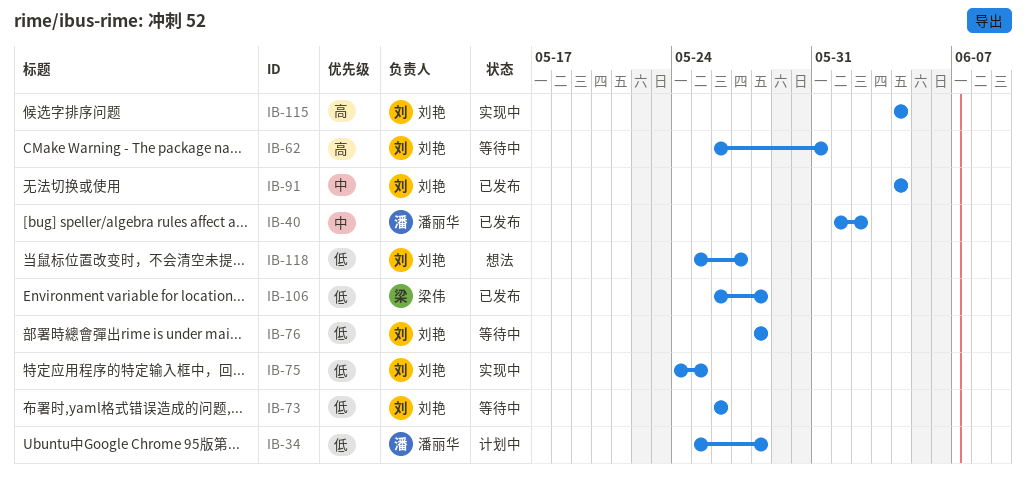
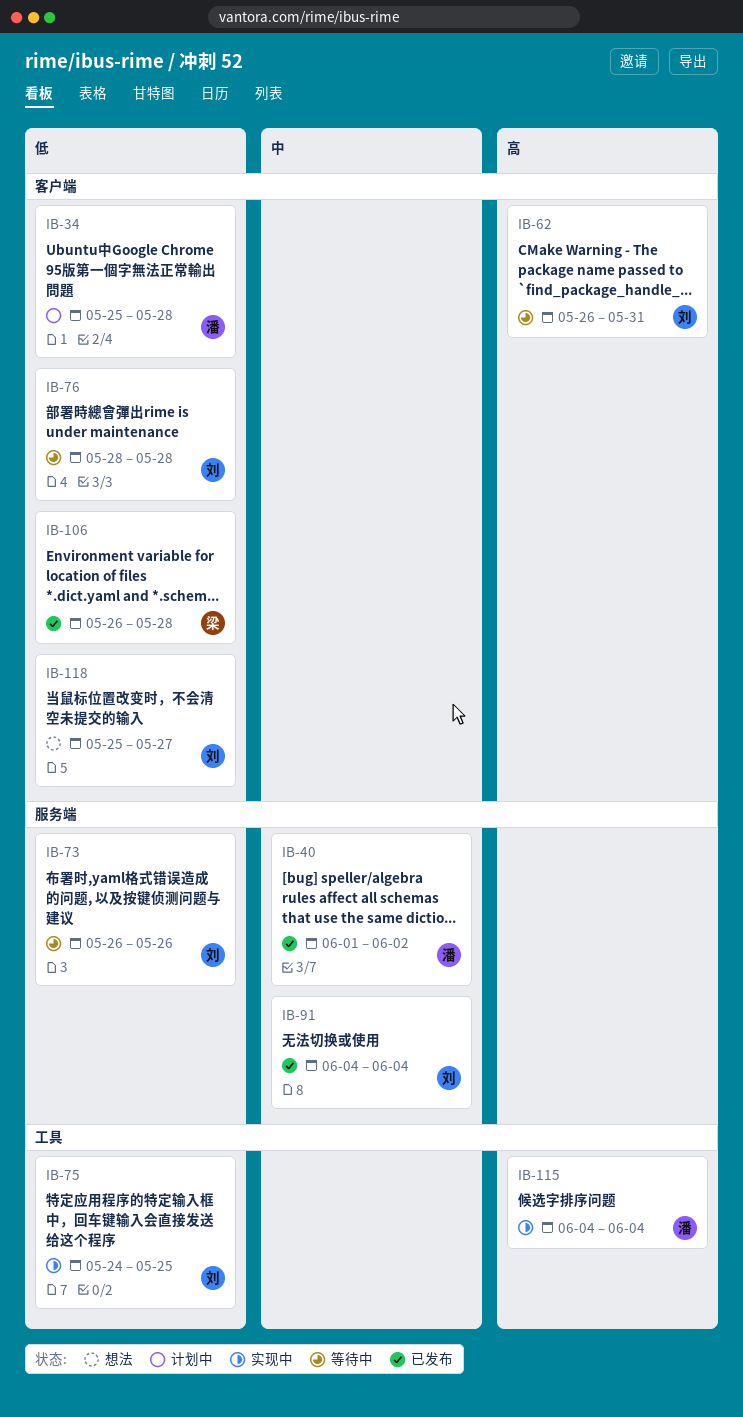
IB-115, owner: 刘艳 -> 潘丽华

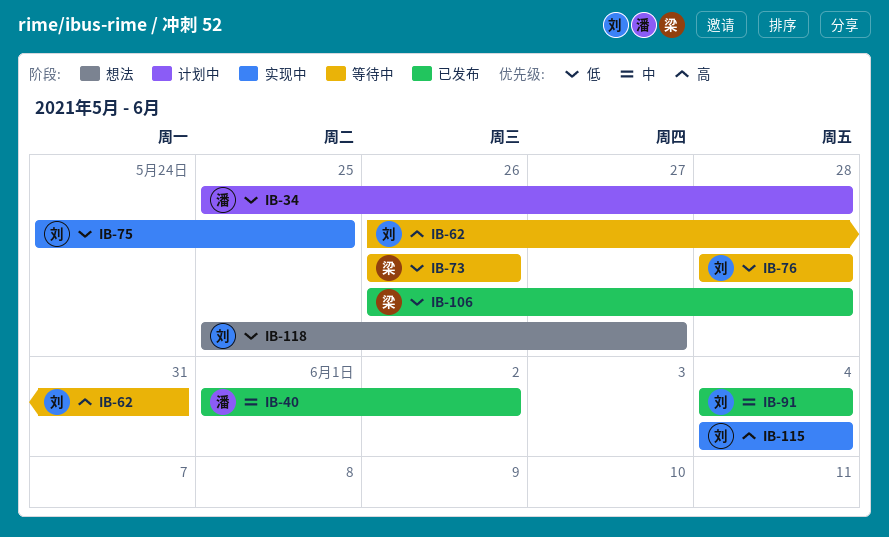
IB-73, owner: 刘 -> 梁
IB-115, owner: 潘 -> 刘

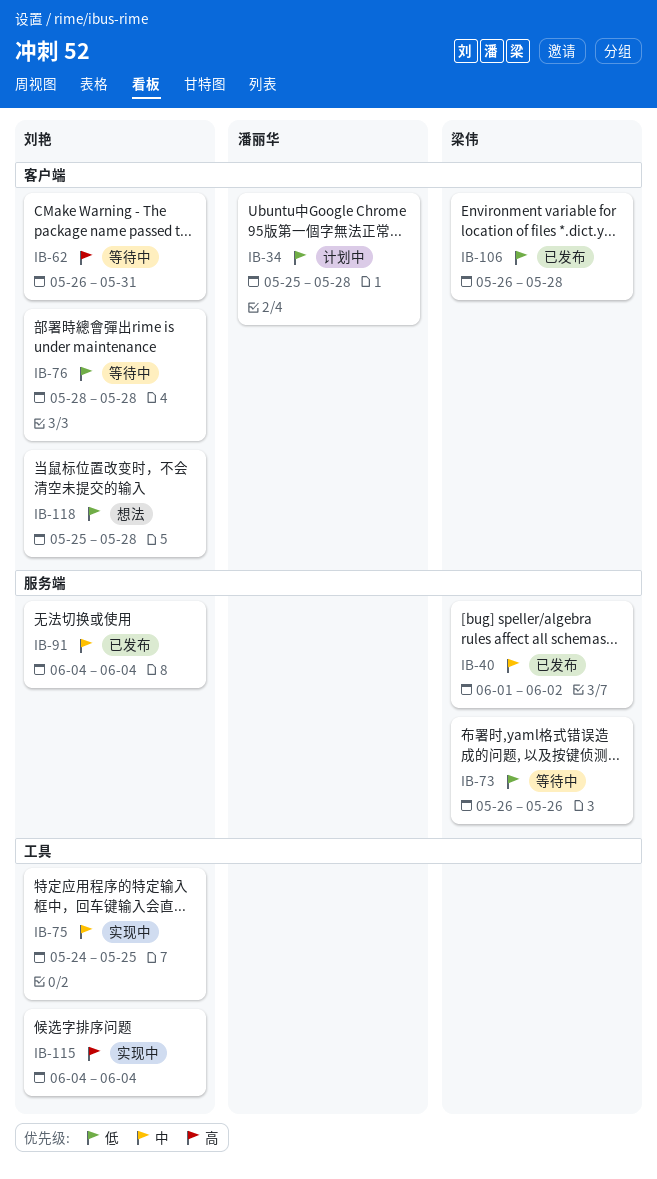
IB-40, owner: 潘丽华 -> 梁伟
IB-75, priority: 低 -> 中
IB-118, due: May 27 -> May 28

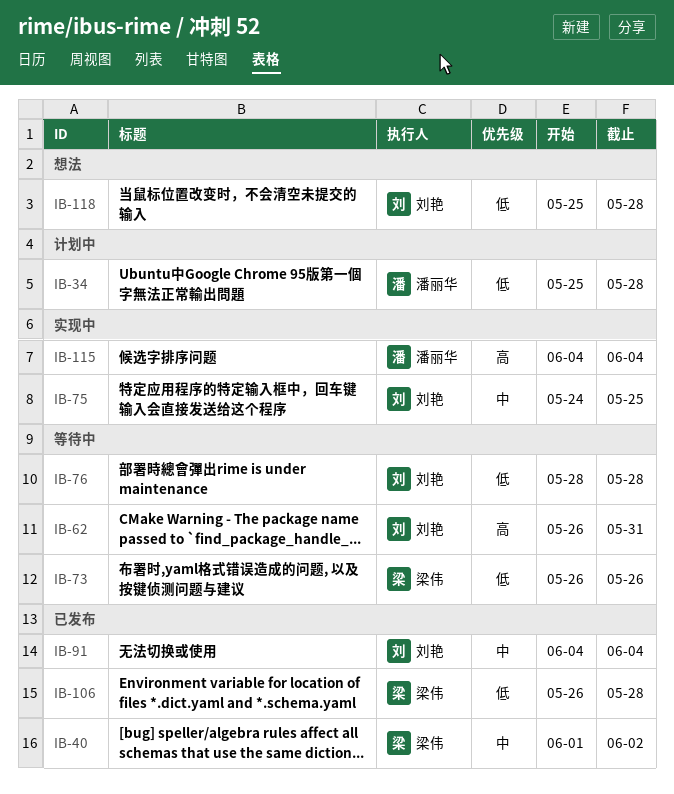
IB-115, owner: 刘艳 -> 潘丽华

